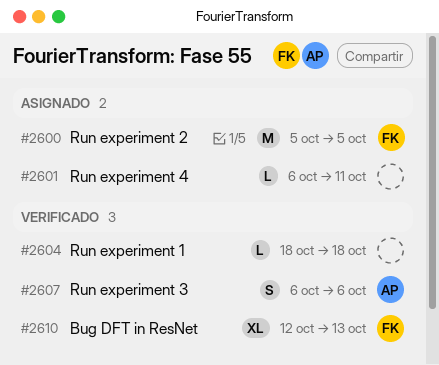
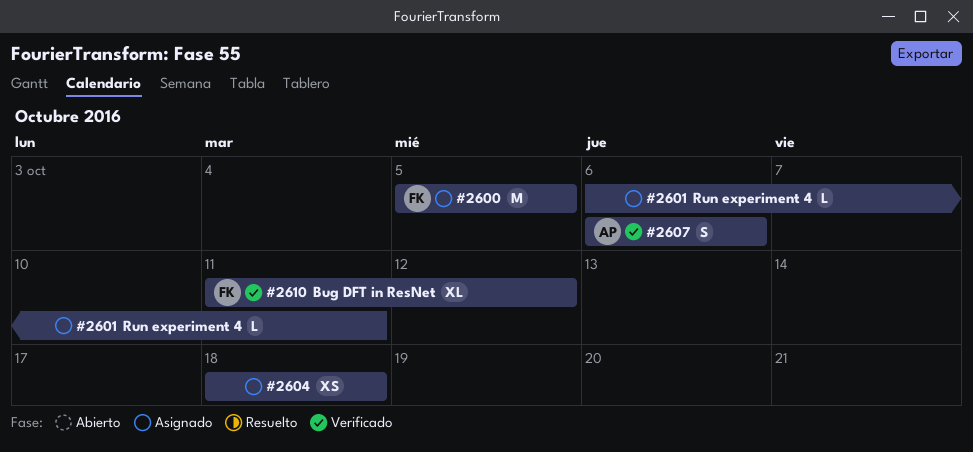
#2604, status: Verificado -> Asignado
#2604, estimate: L -> XS
#2610, start: Oct 12 -> Oct 11
#2610, due: Oct 13 -> Oct 12

